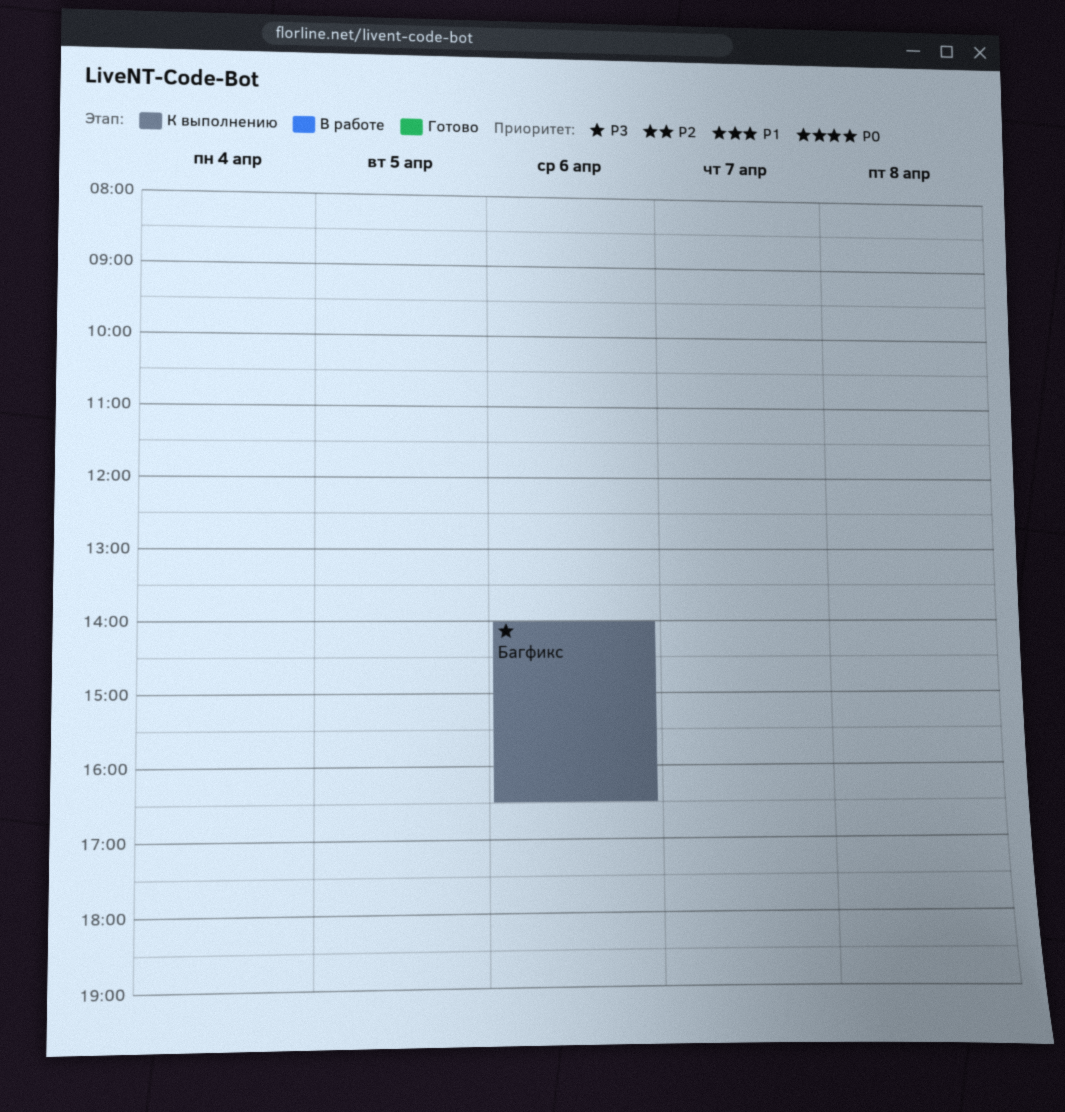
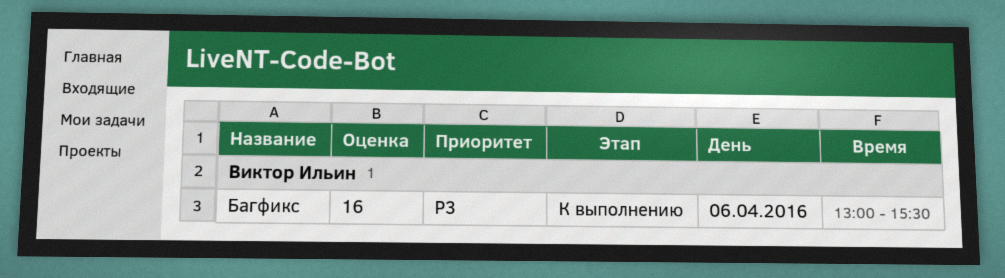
Багфикс, begins: 14:00 -> 13:00
Багфикс, ends: 16:30 -> 15:30

